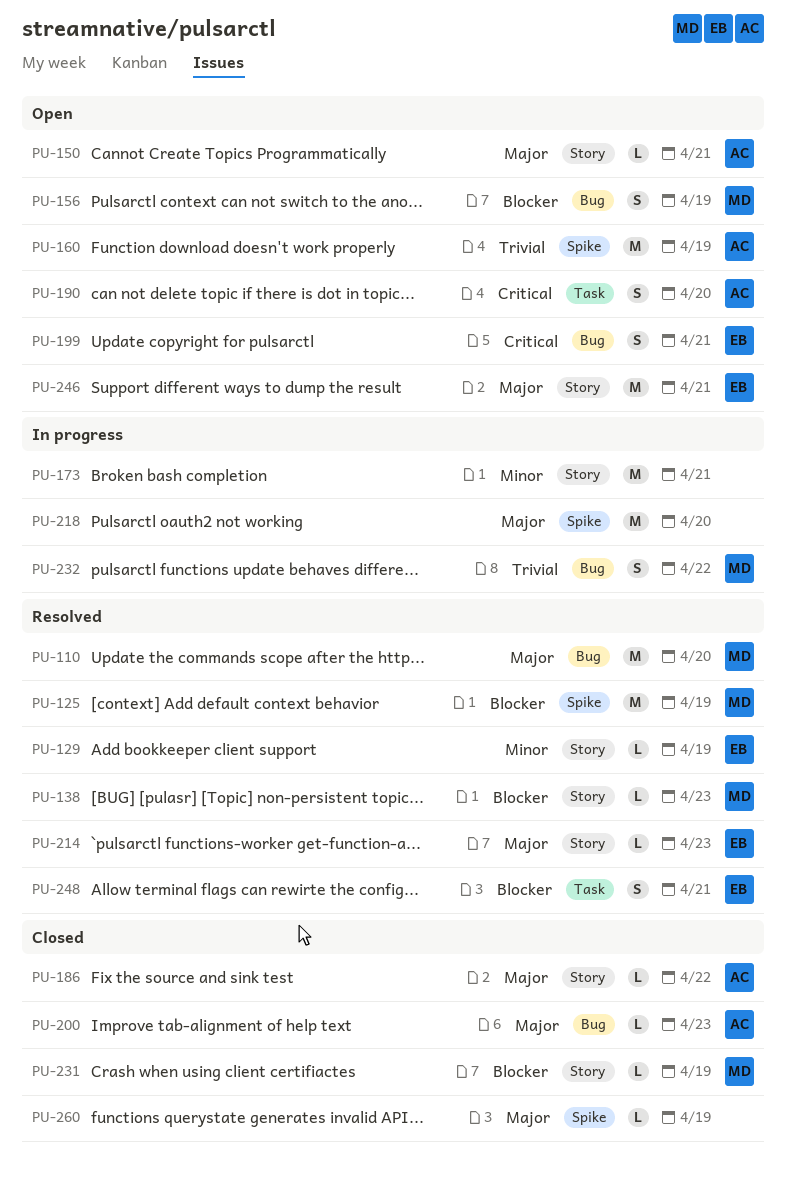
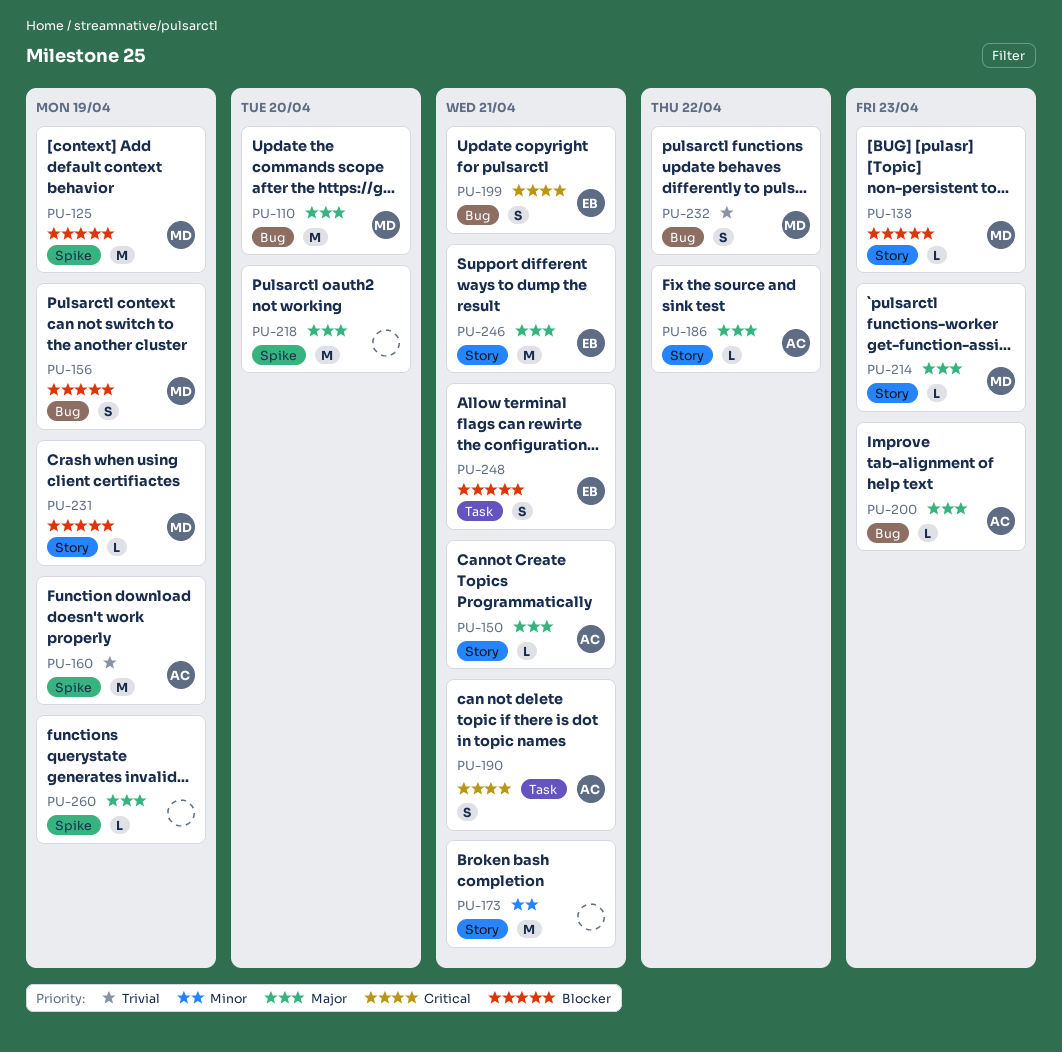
PU-129: present -> none
PU-190, due: Apr 20 -> Apr 21
PU-214, owner: EB -> MD

